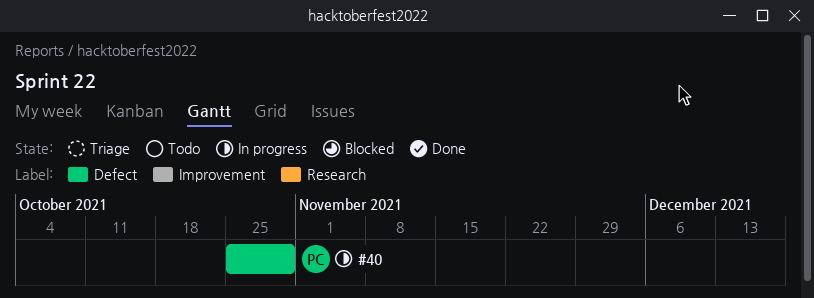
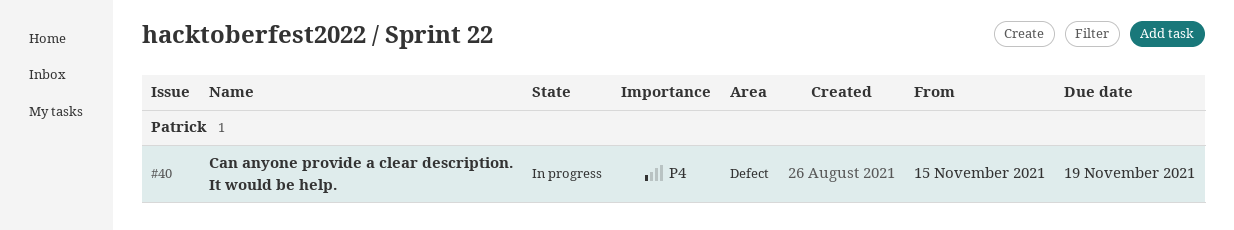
#40, start: Oct 25 -> Nov 15
#40, due: Oct 29 -> Nov 19

